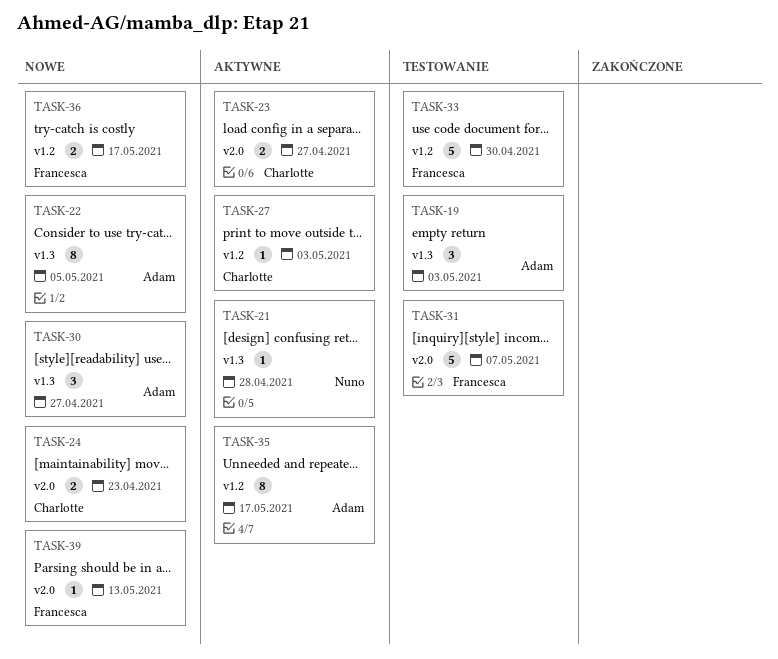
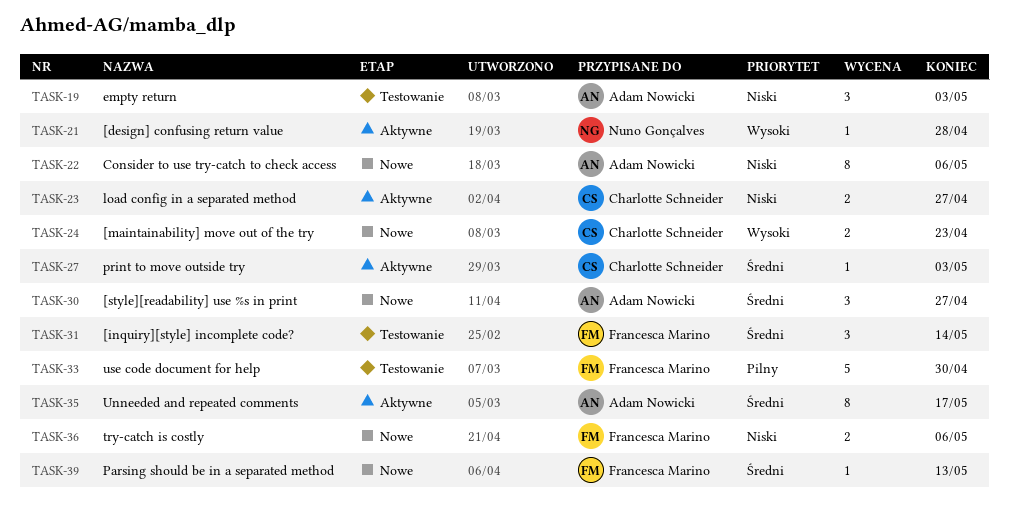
TASK-22, due: May 5 -> May 6
TASK-31, estimate: 5 -> 3
TASK-31, due: May 7 -> May 14
TASK-36, due: May 17 -> May 6

